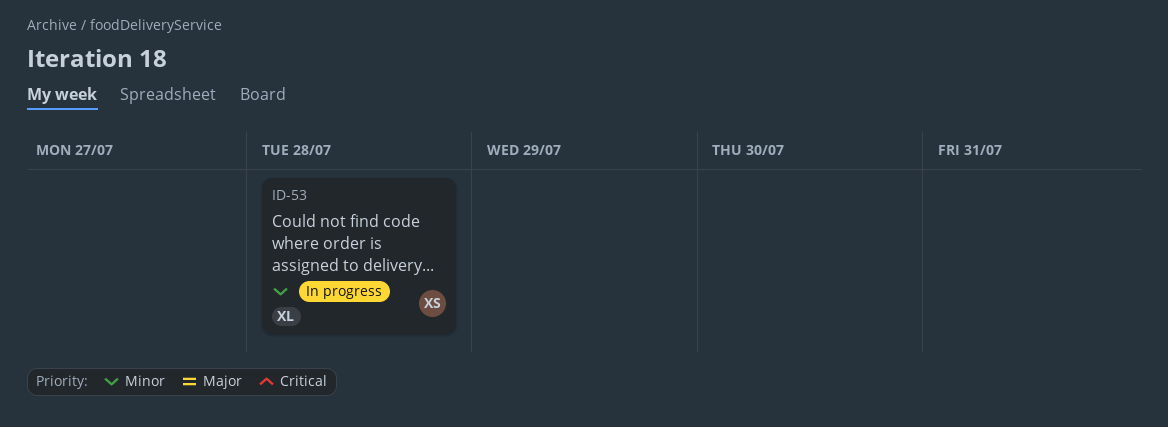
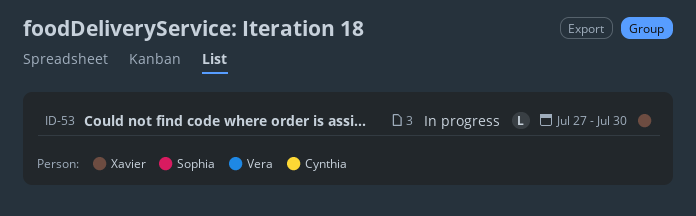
ID-53, estimate: XL -> L
ID-53, due: Jul 28 -> Jul 30

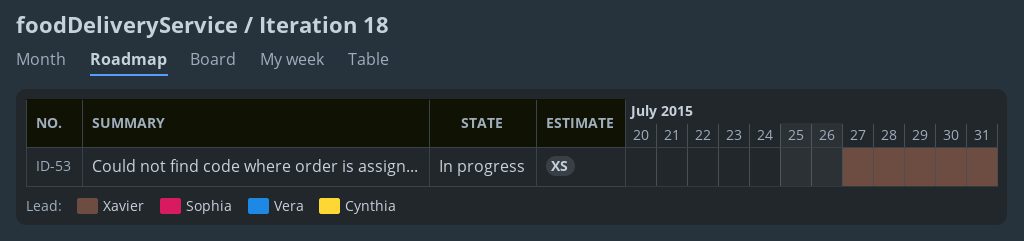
ID-53, estimate: L -> XS
ID-53, due: Jul 30 -> Jul 31

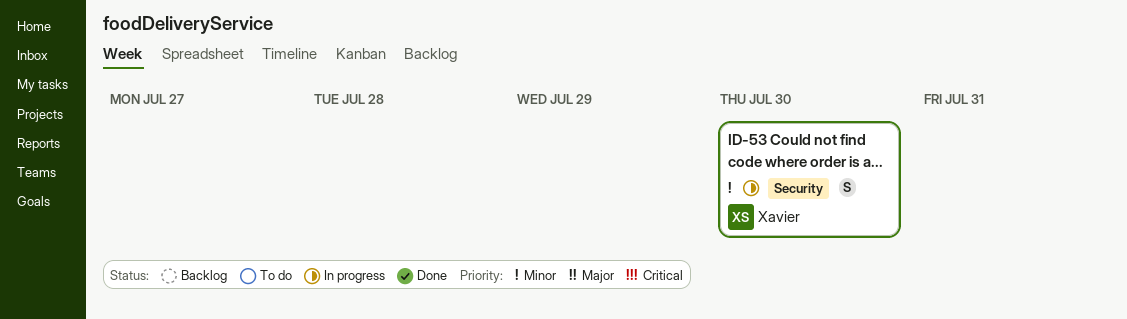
ID-53, estimate: XS -> S
ID-53, due: Jul 31 -> Jul 30

